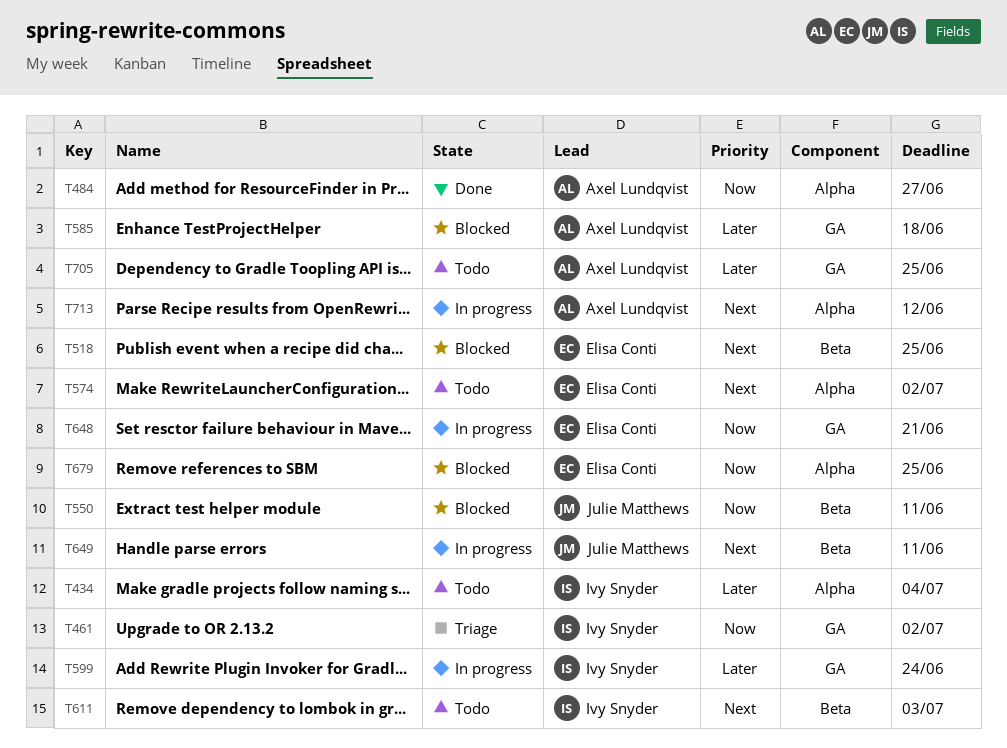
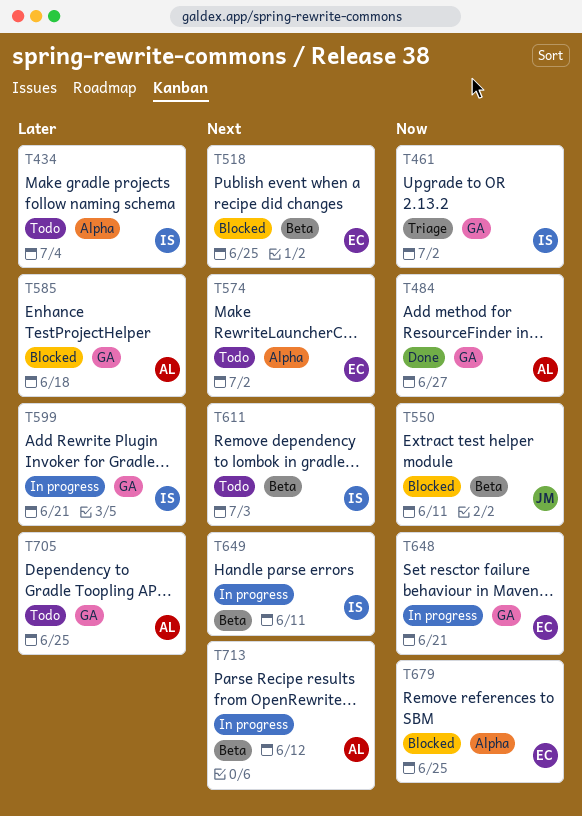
T484, label: Alpha -> GA
T599, due: Jun 24 -> Jun 21
T649, owner: Julie Matthews -> Ivy Snyder
T713, label: Alpha -> Beta

